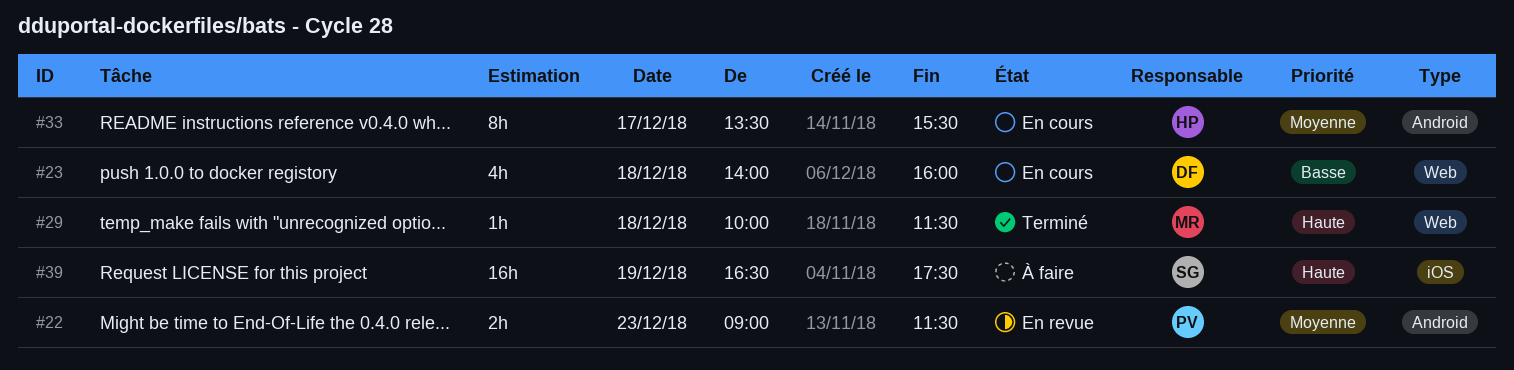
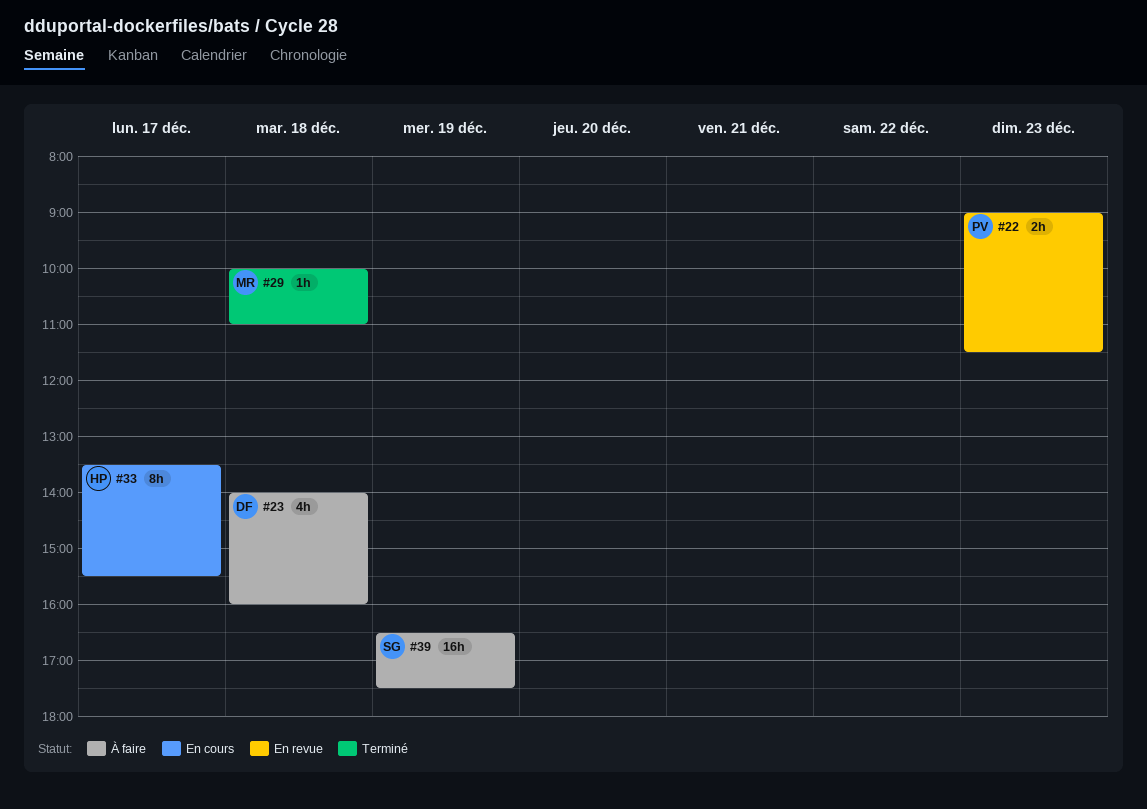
#23, status: En cours -> À faire
#29, ends: 11:30 -> 11:00

